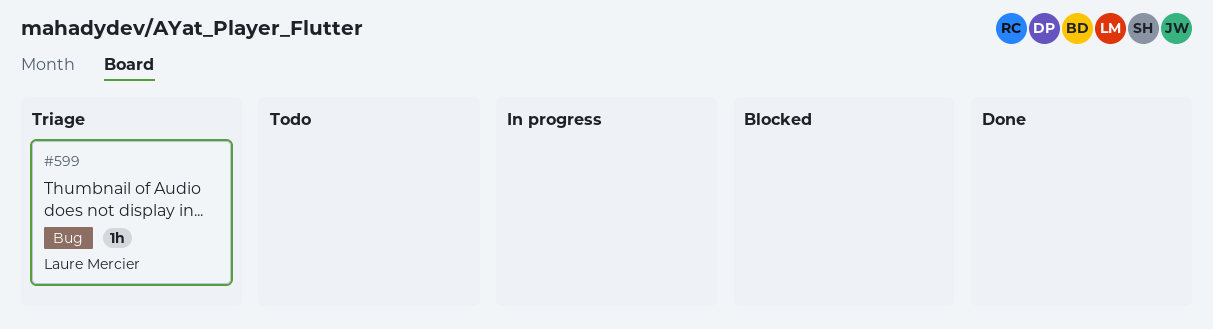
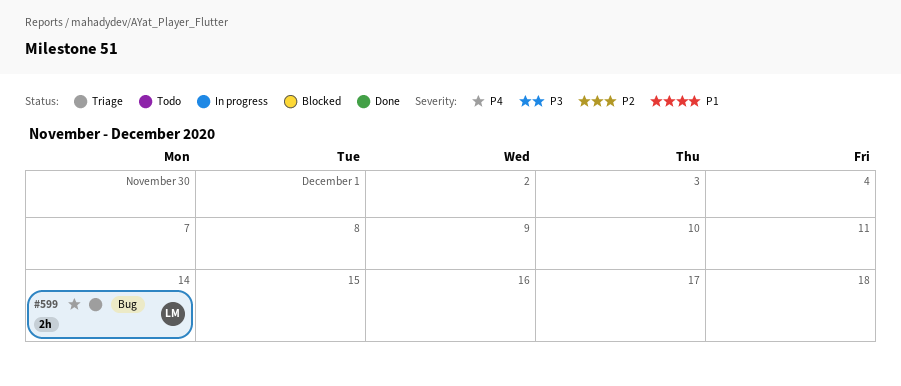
#599, estimate: 1h -> 2h

